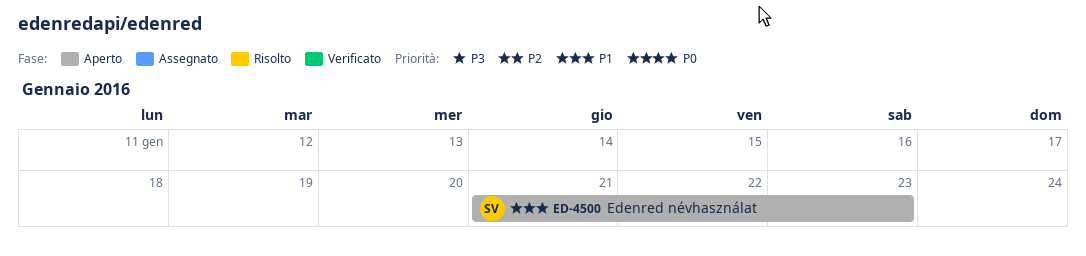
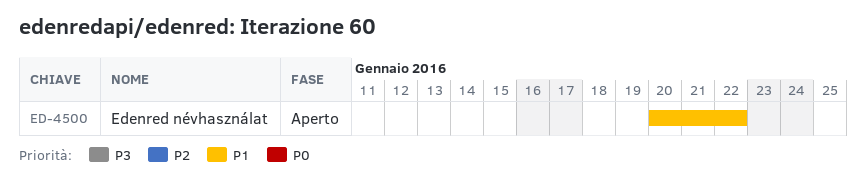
ED-4500, start: Jan 21 -> Jan 20
ED-4500, due: Jan 23 -> Jan 22

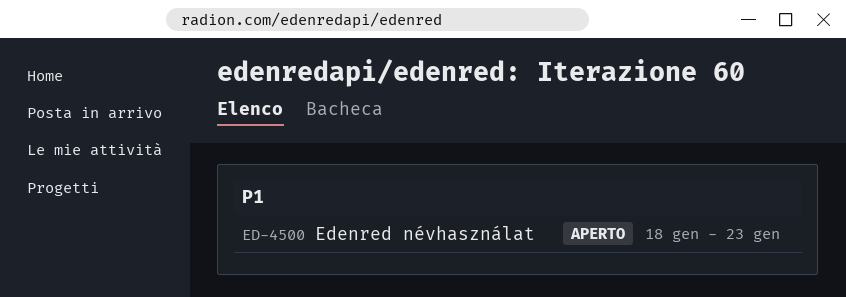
ED-4500, start: Jan 20 -> Jan 18
ED-4500, due: Jan 22 -> Jan 23

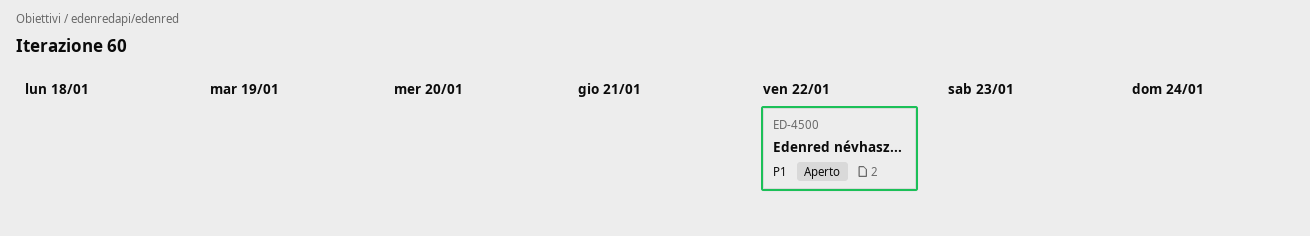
ED-4500, due: Jan 23 -> Jan 22

